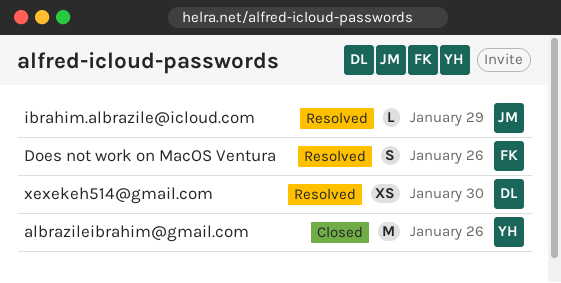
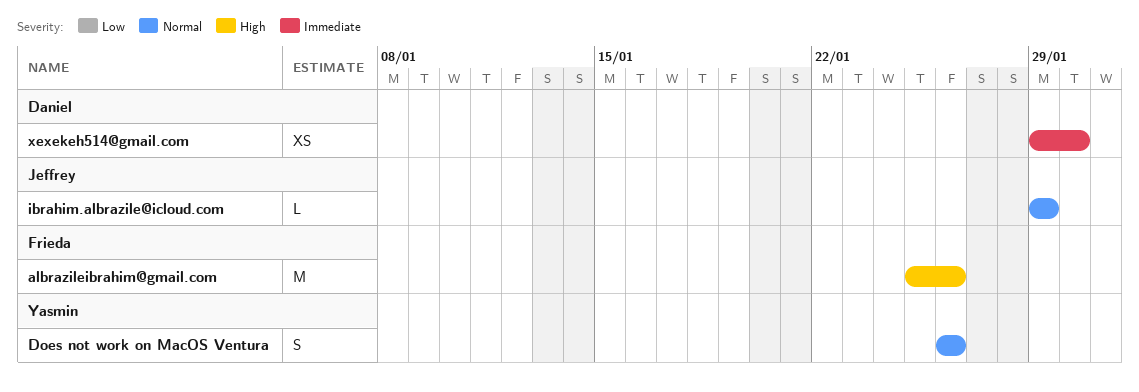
albrazileibrahim@gmail.com, owner: Yasmin -> Frieda
Does not work on MacOS Ventura, owner: Frieda -> Yasmin

